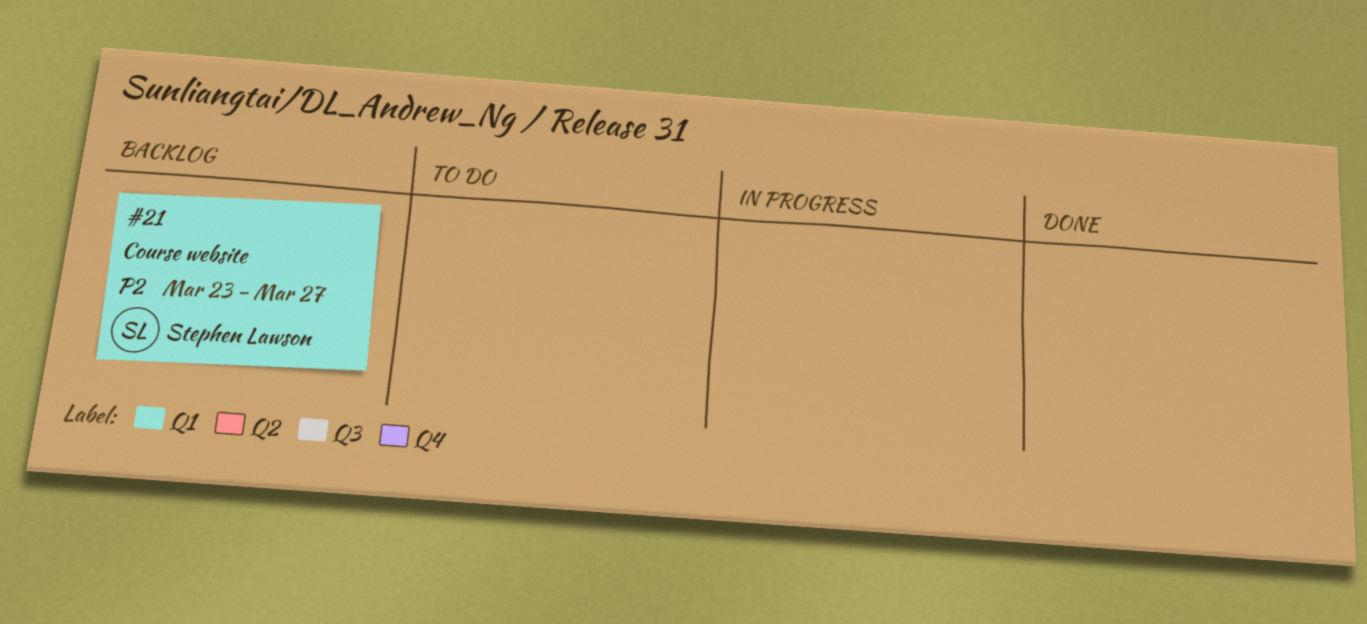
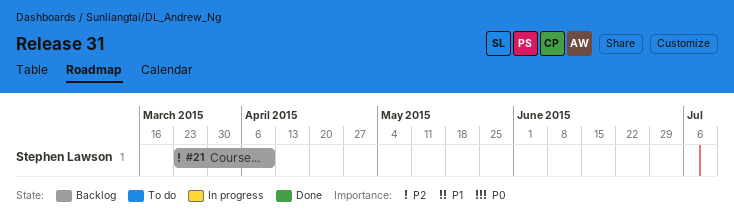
#21, due: Mar 27 -> Apr 10

